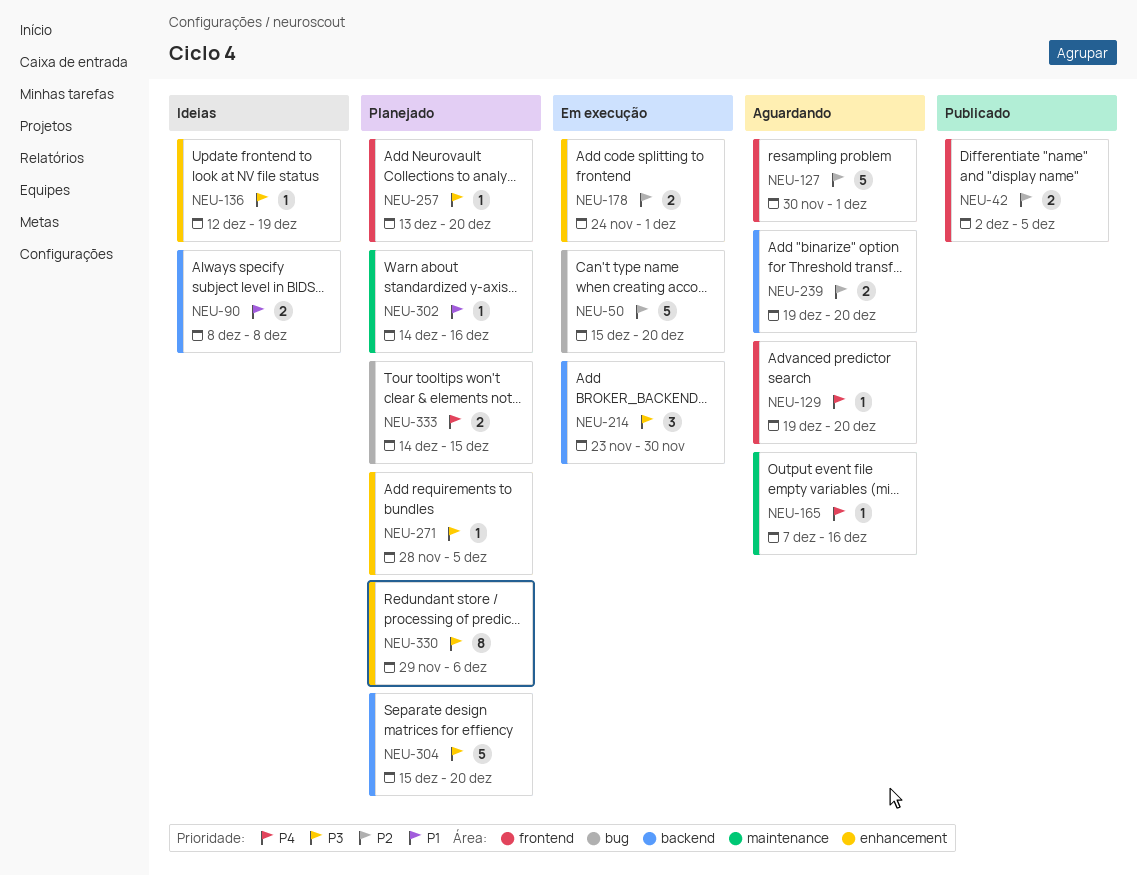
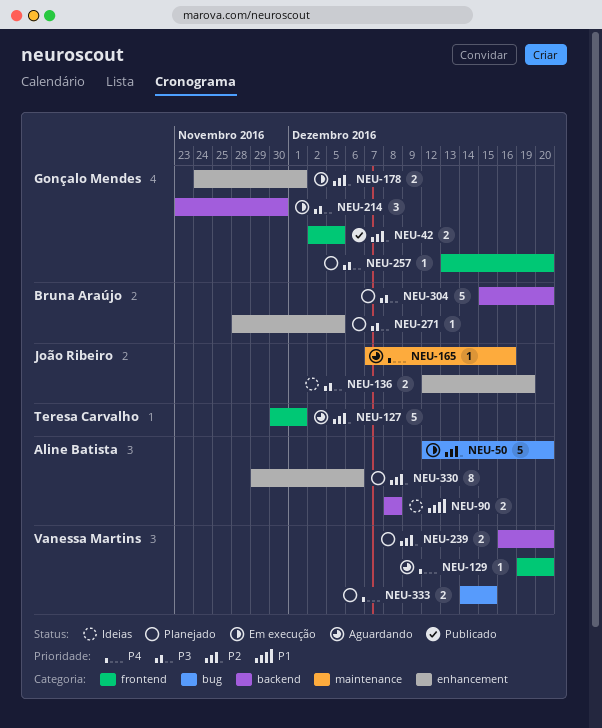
NEU-50, start: Dec 15 -> Dec 12
NEU-136, estimate: 1 -> 2
NEU-239, status: Aguardando -> Planejado
NEU-239, start: Dec 19 -> Dec 16
NEU-302: present -> none
NEU-330, priority: P3 -> P2

